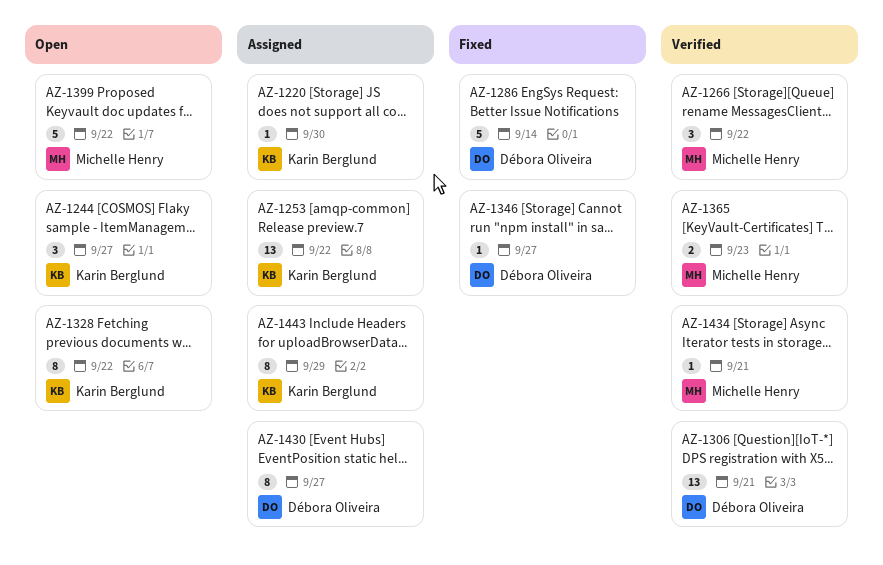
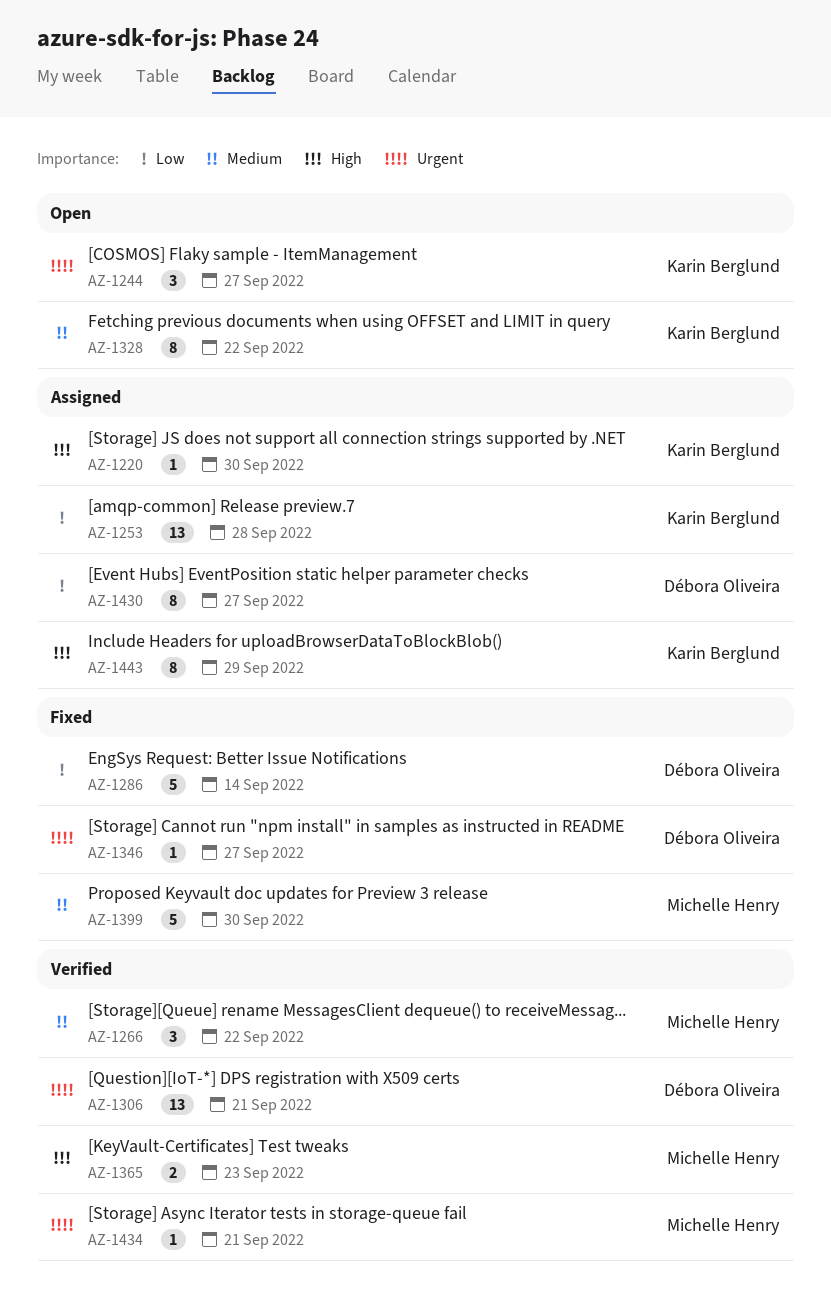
AZ-1253, due: Sep 22 -> Sep 28
AZ-1399, status: Open -> Fixed
AZ-1399, due: Sep 22 -> Sep 30

